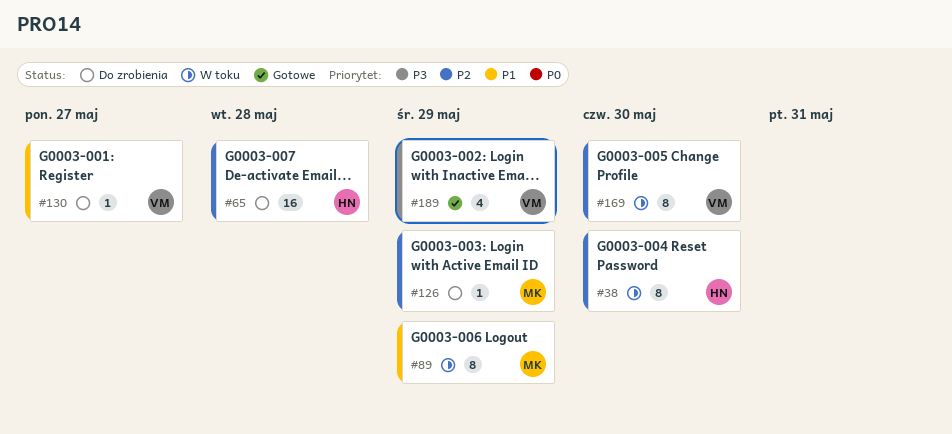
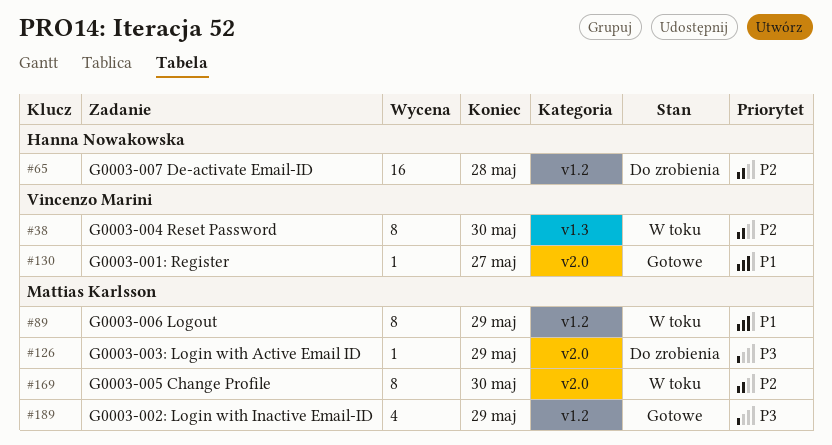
#38, owner: Hanna Nowakowska -> Vincenzo Marini
#126, priority: P2 -> P3
#130, status: Do zrobienia -> Gotowe
#169, owner: Vincenzo Marini -> Mattias Karlsson
#189, owner: Vincenzo Marini -> Mattias Karlsson

